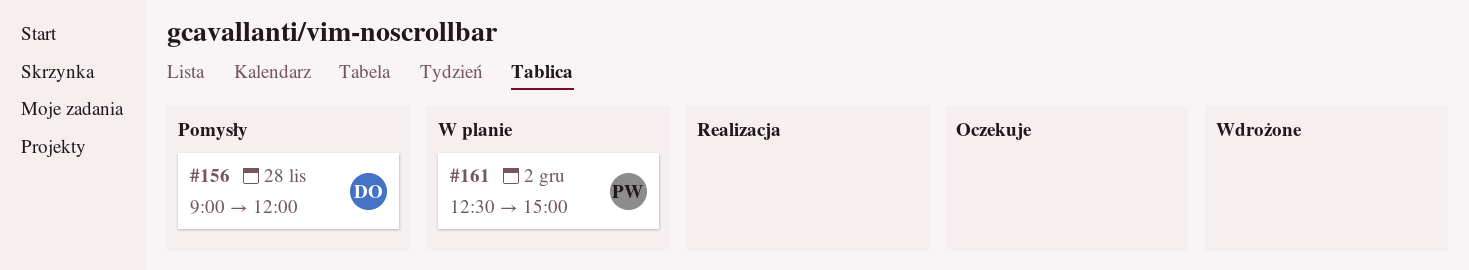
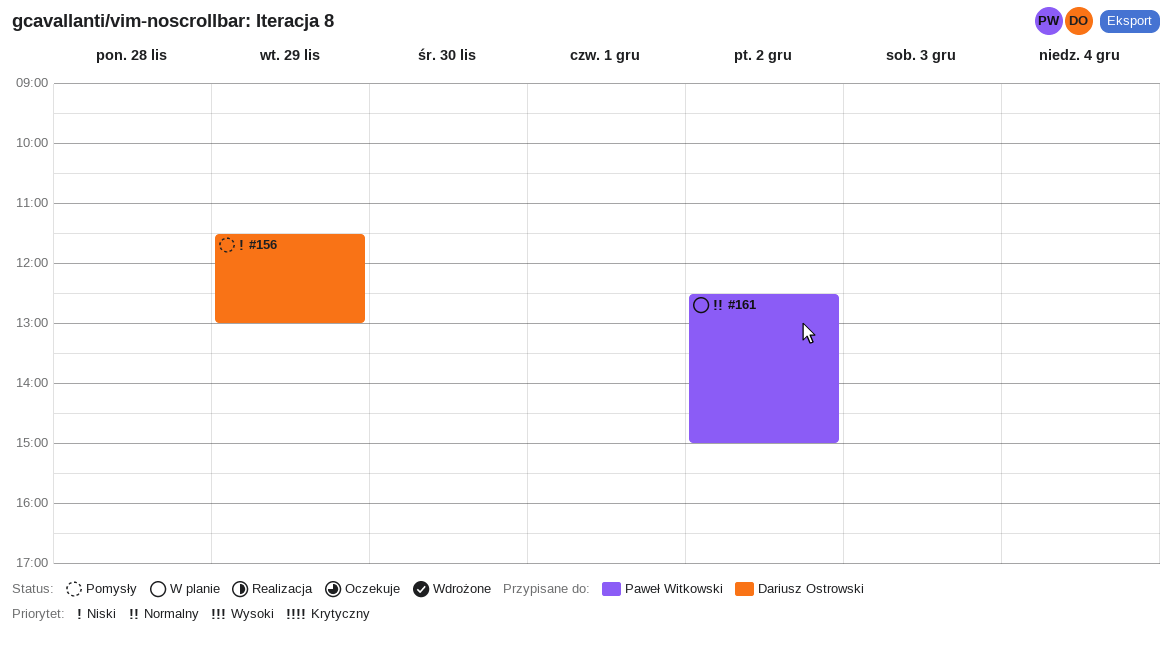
#156, day: Nov 28 -> Nov 29
#156, begins: 09:00 -> 11:30
#156, ends: 12:00 -> 13:00

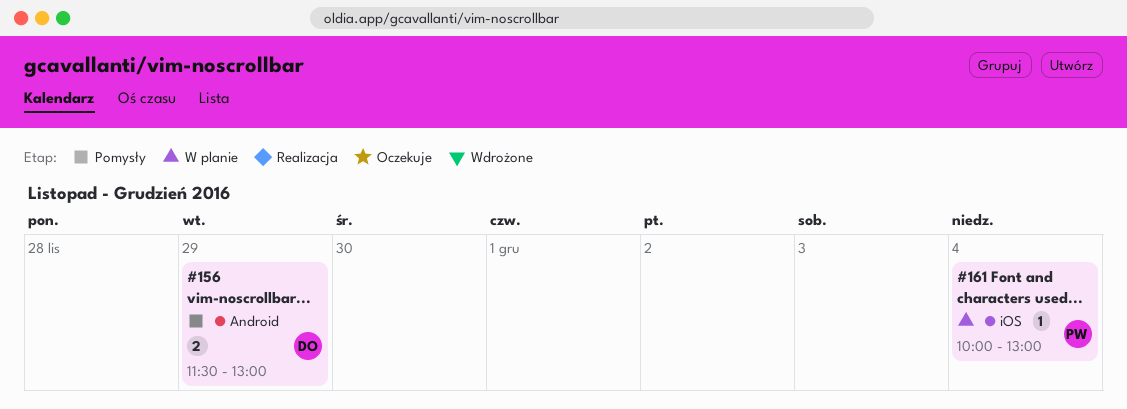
#161, day: Dec 2 -> Dec 4
#161, begins: 12:30 -> 10:00
#161, ends: 15:00 -> 13:00

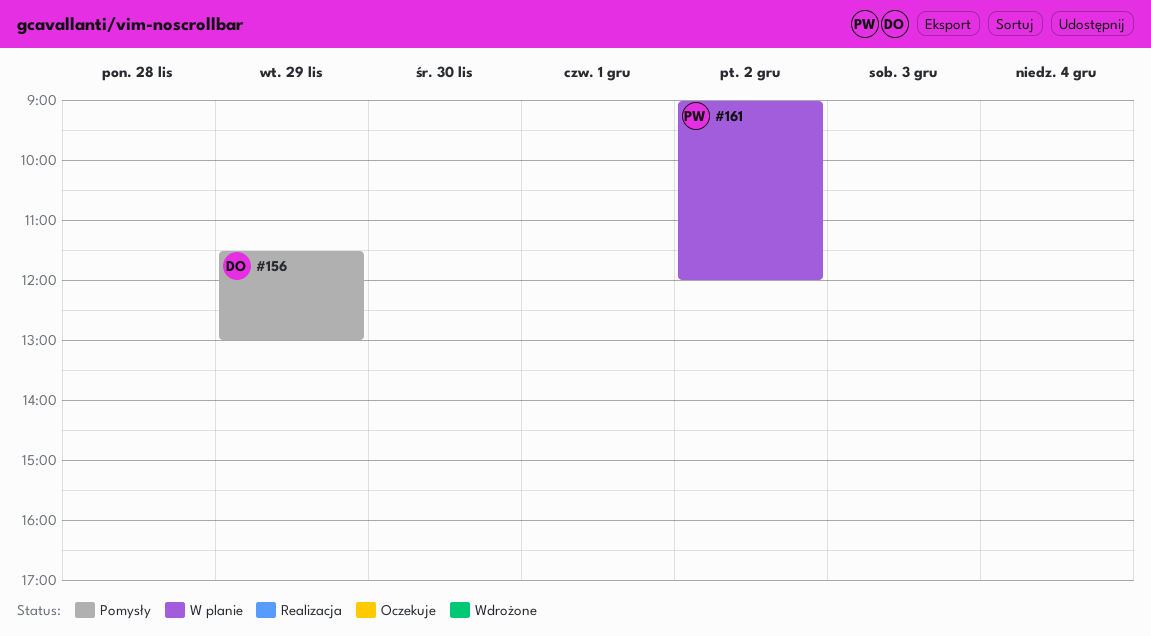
#161, day: Dec 4 -> Dec 2
#161, begins: 10:00 -> 09:00
#161, ends: 13:00 -> 12:00

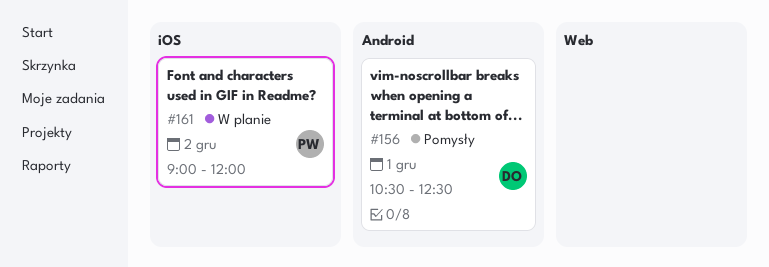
#156, day: Nov 29 -> Dec 1
#156, begins: 11:30 -> 10:30
#156, ends: 13:00 -> 12:30

